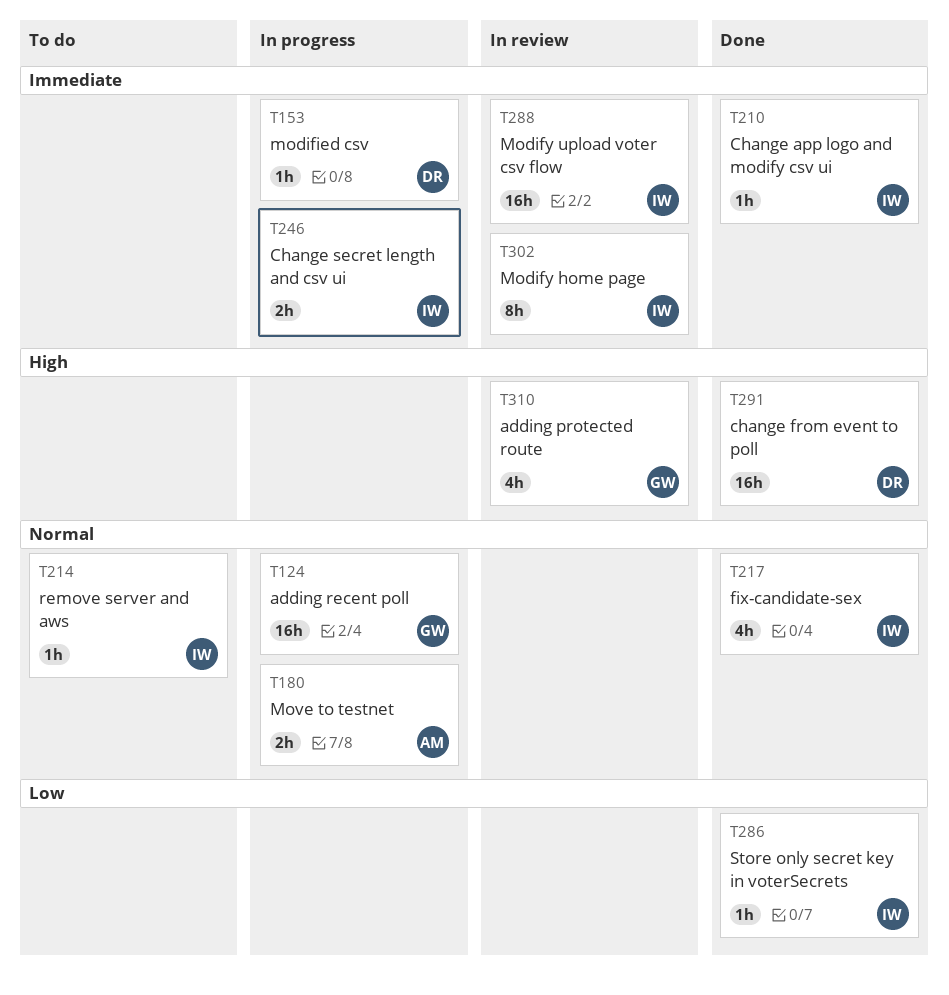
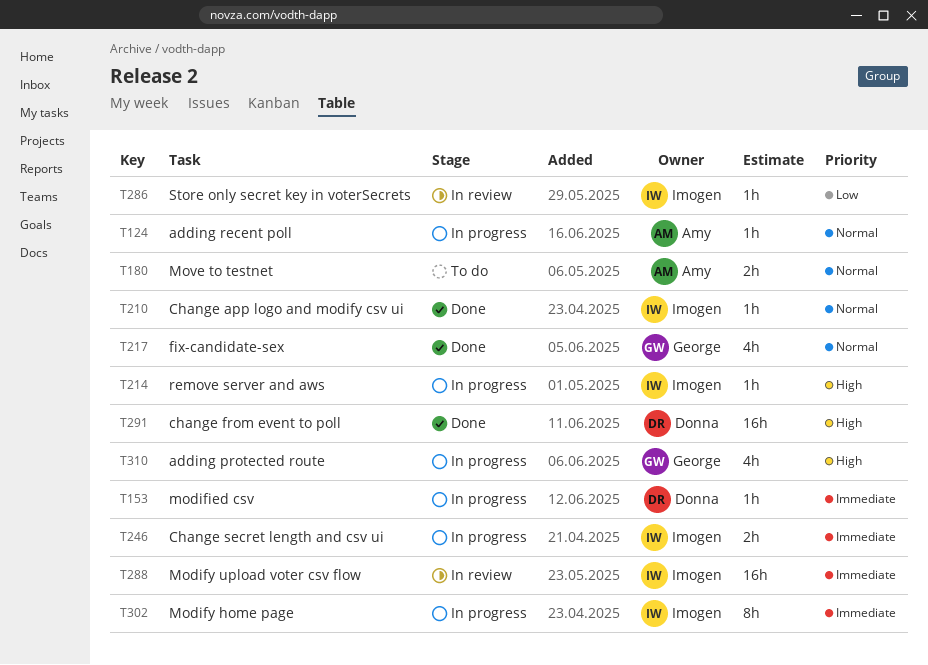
T124, owner: George -> Amy
T124, estimate: 16h -> 1h
T180, status: In progress -> To do
T210, priority: Immediate -> Normal
T214, status: To do -> In progress
T214, priority: Normal -> High
T217, owner: Imogen -> George
T286, status: Done -> In review
T302, status: In review -> In progress
T310, status: In review -> In progress

